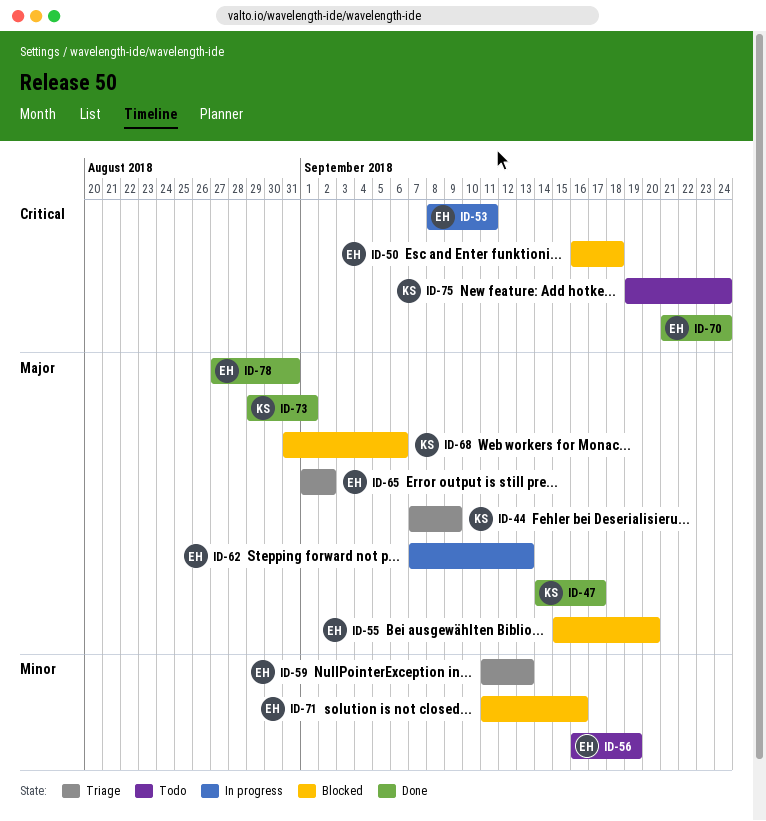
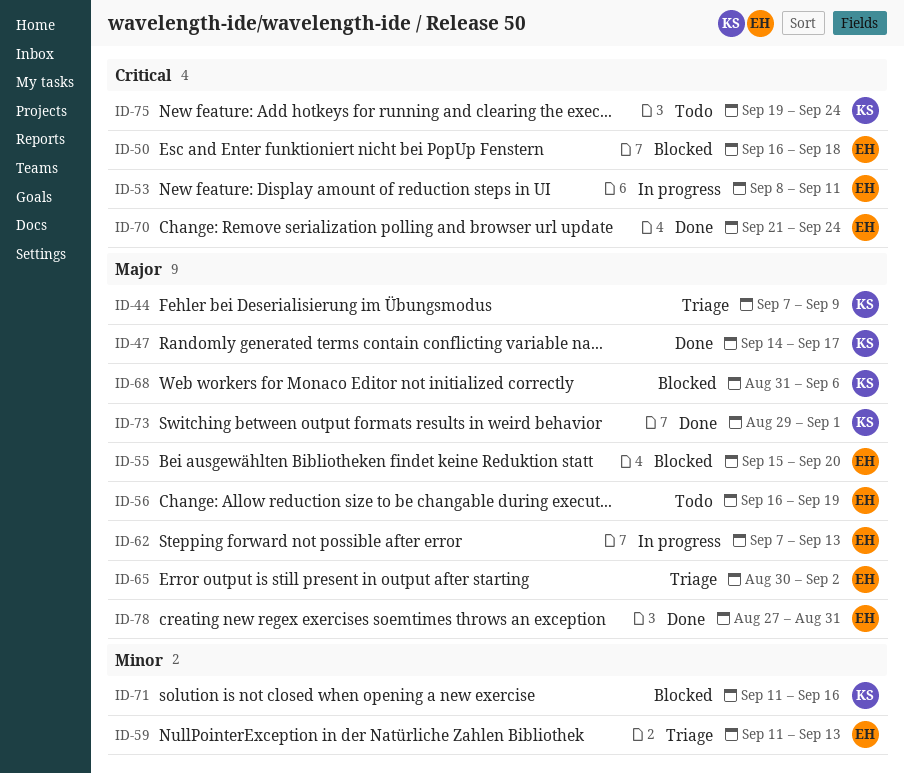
ID-56, priority: Minor -> Major
ID-65, start: Sep 1 -> Aug 30
ID-71, owner: EH -> KS

